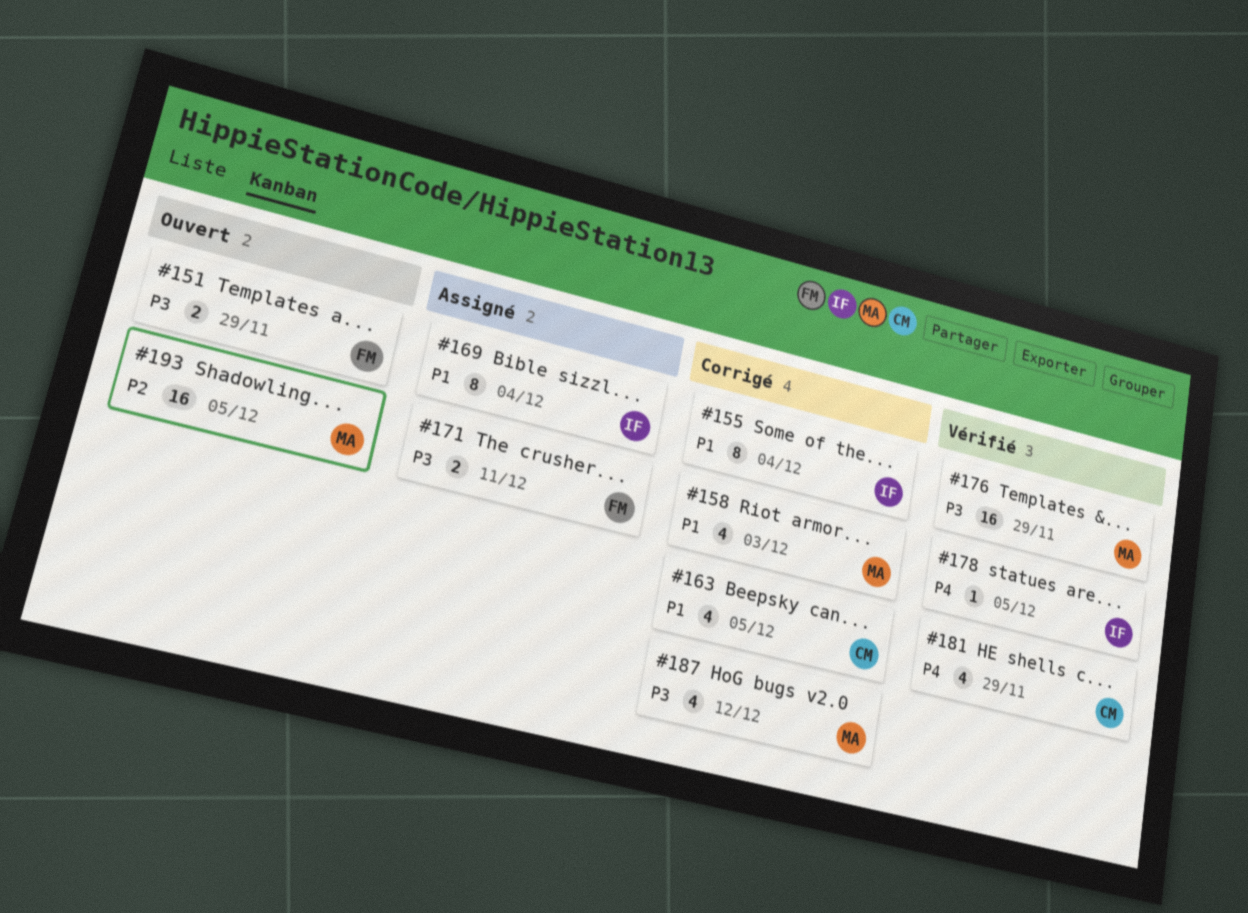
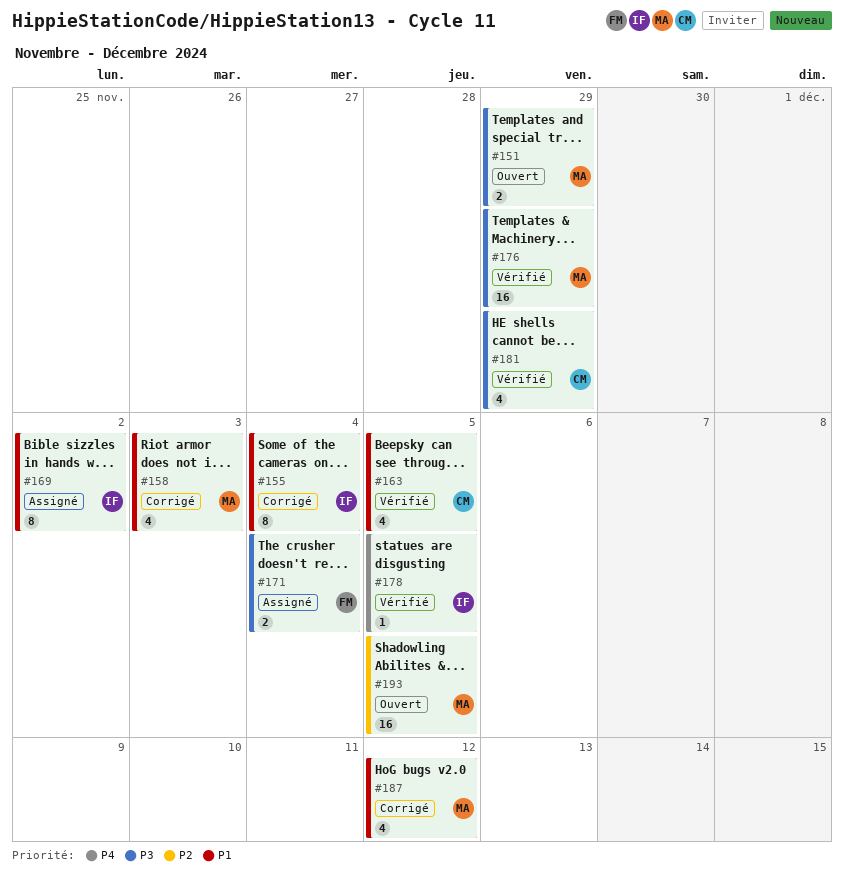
#151, owner: FM -> MA
#163, status: Corrigé -> Vérifié
#169, due: Dec 4 -> Dec 2
#171, due: Dec 11 -> Dec 4
#181, priority: P4 -> P3
#187, priority: P3 -> P1

